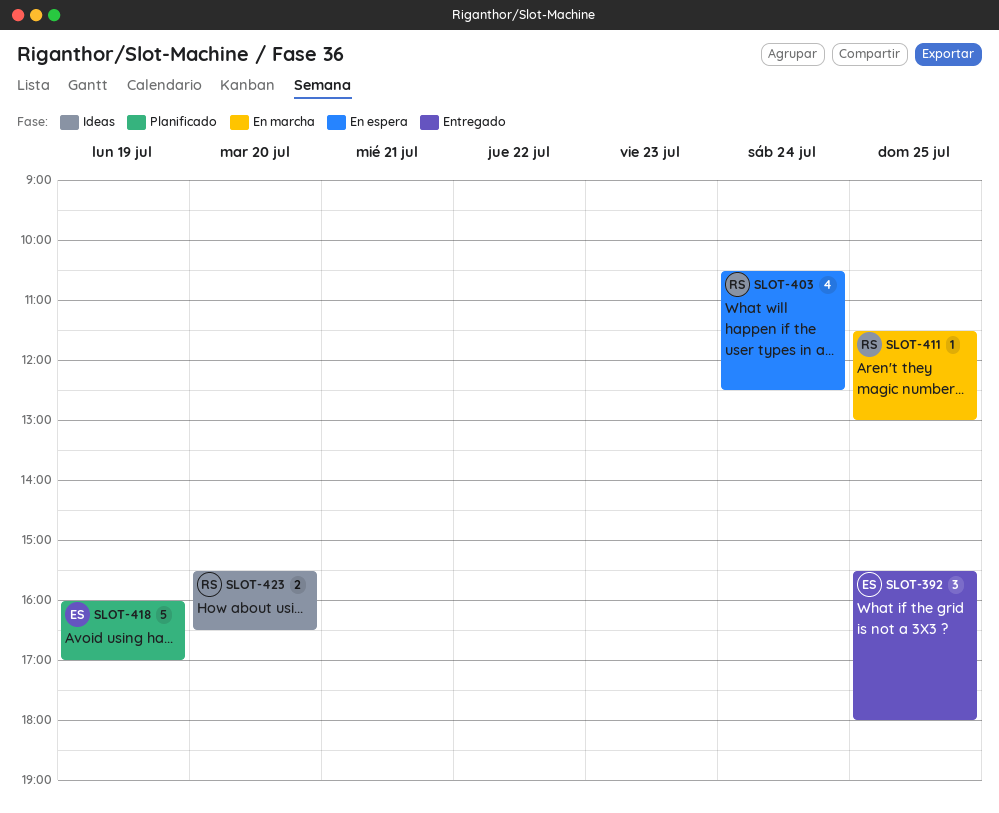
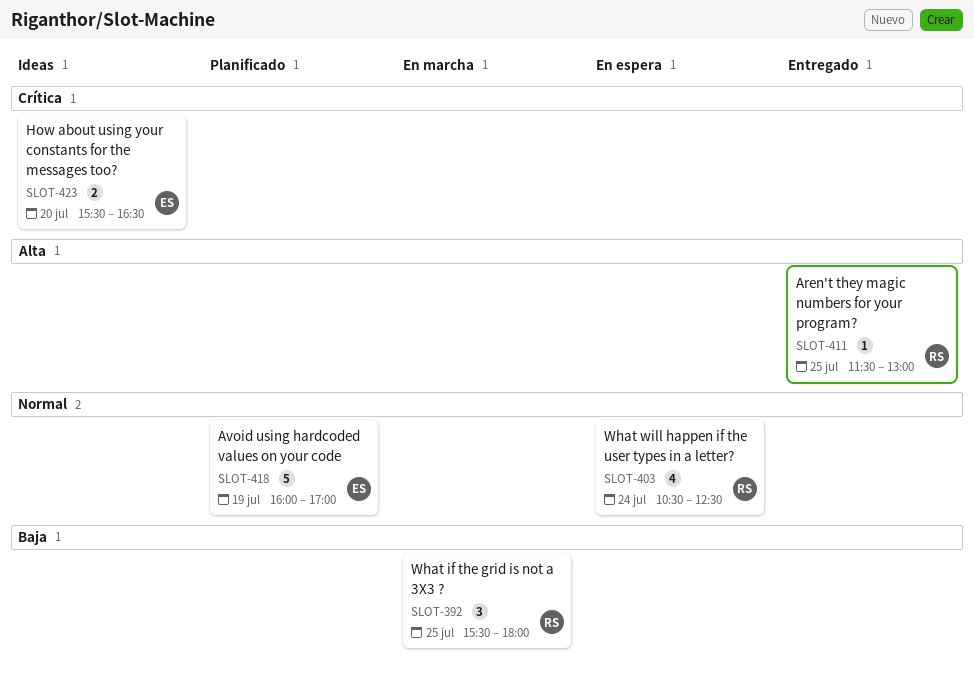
SLOT-392, status: Entregado -> En marcha
SLOT-392, owner: ES -> RS
SLOT-411, status: En marcha -> Entregado
SLOT-423, owner: RS -> ES

